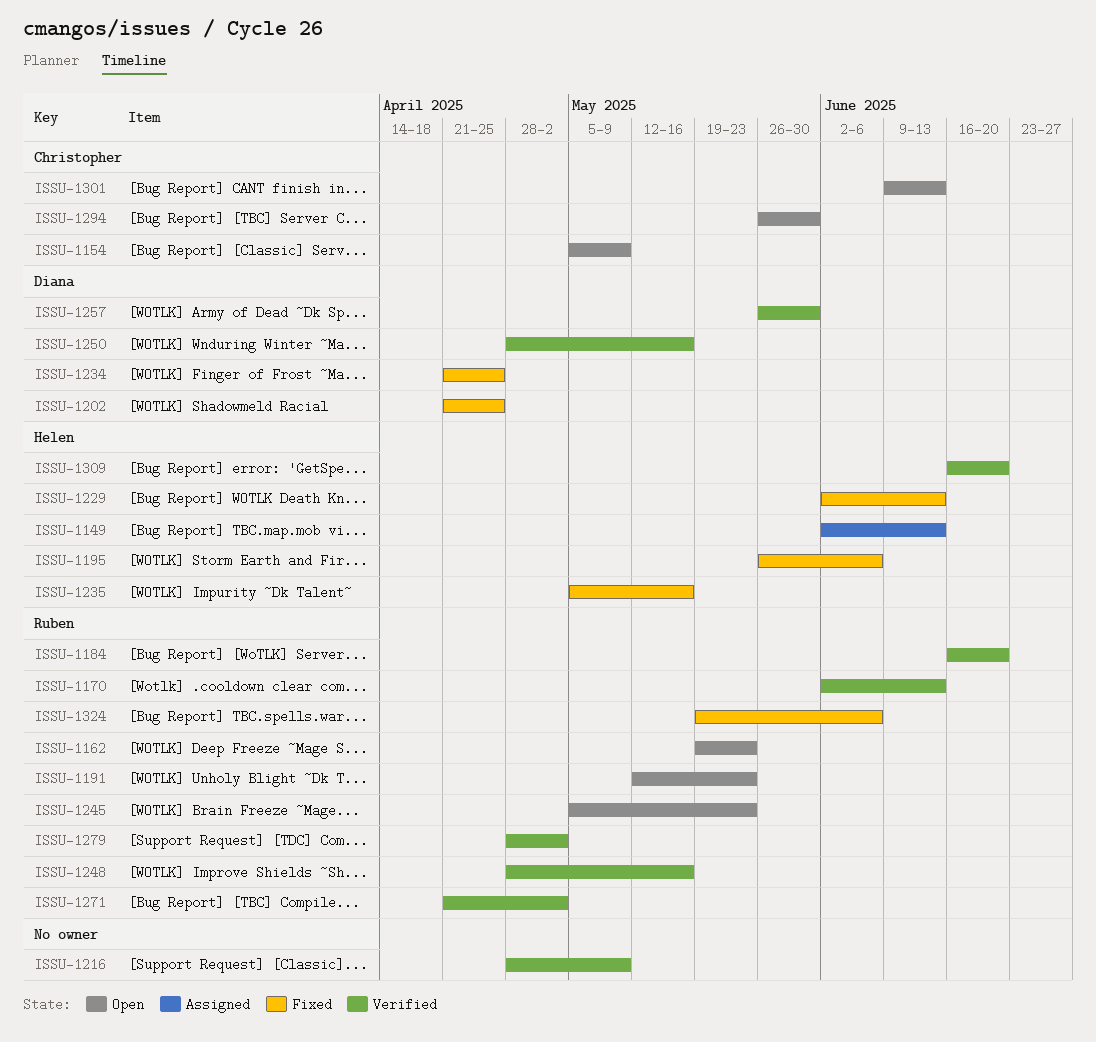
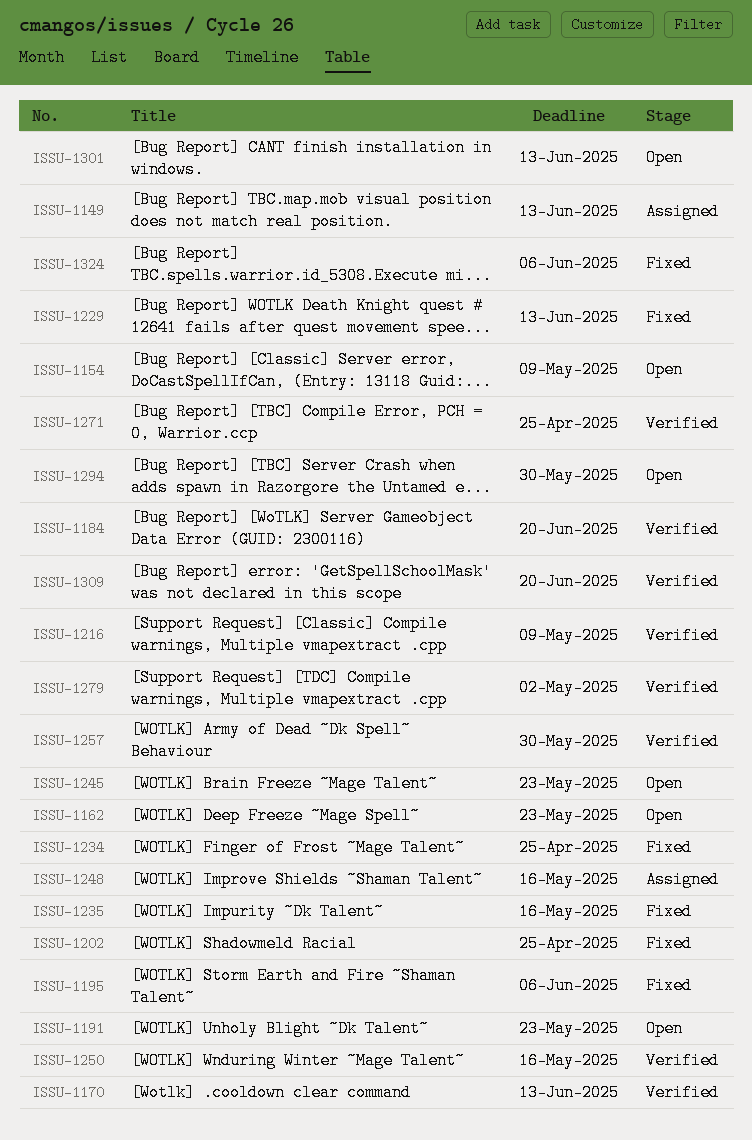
ISSU-1248, status: Verified -> Assigned
ISSU-1271, due: May 2 -> Apr 25

